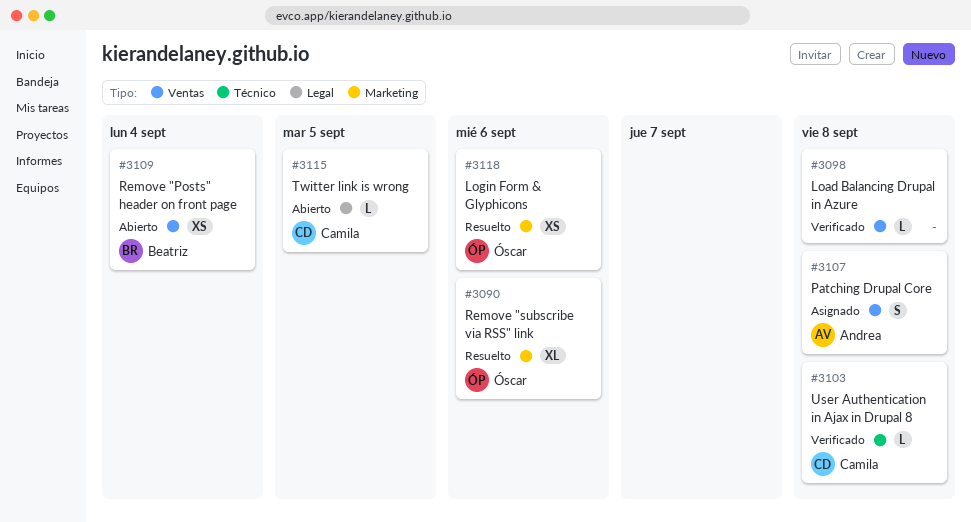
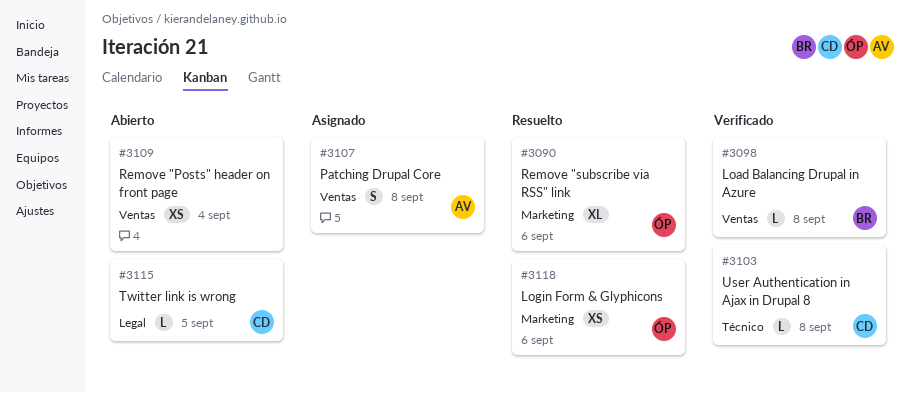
#3098, owner: none -> Beatriz
#3109, owner: Beatriz -> none

